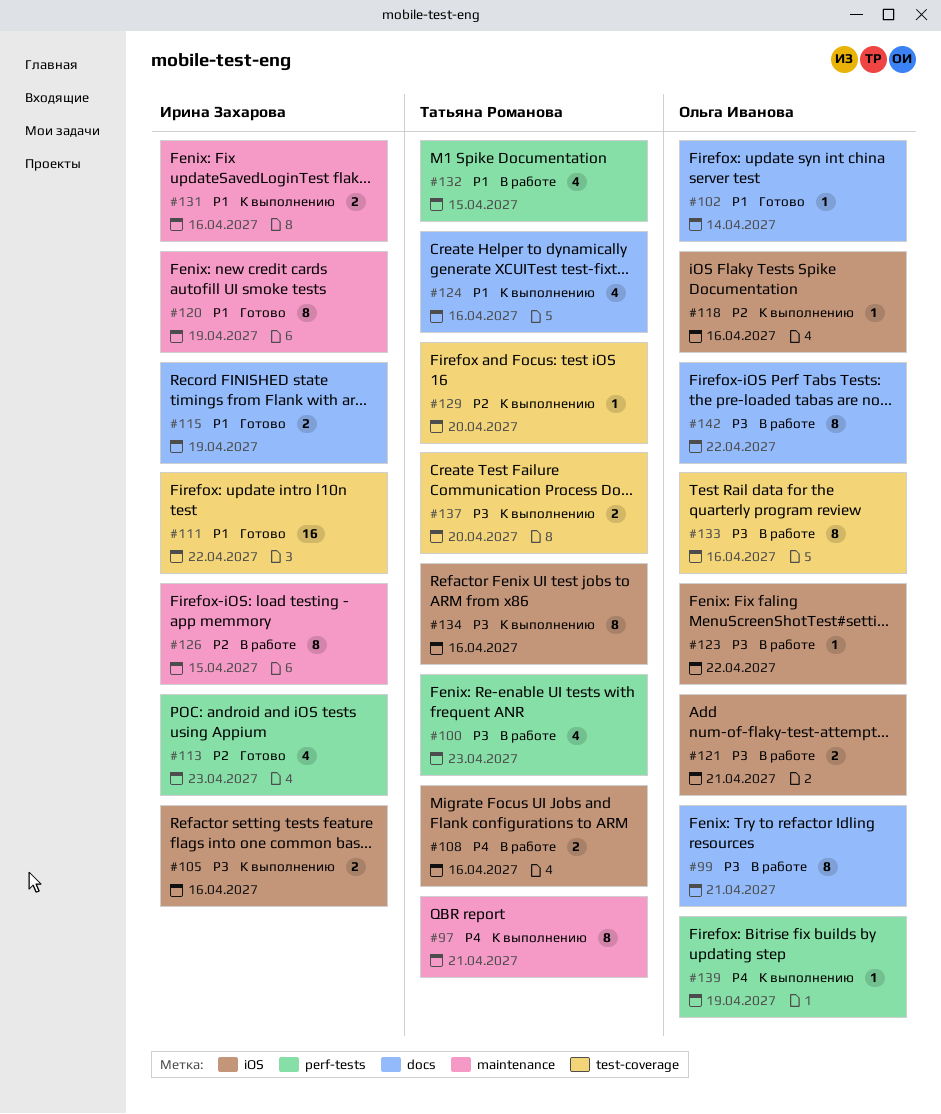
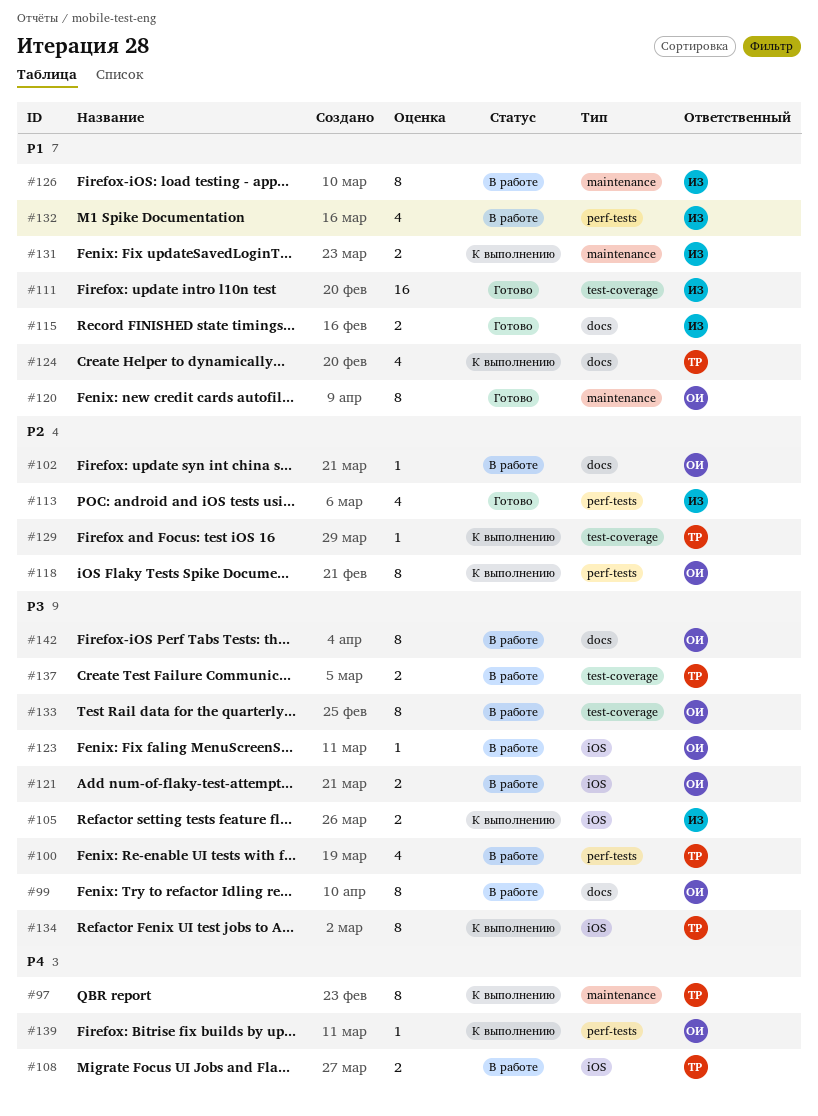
#102, status: Готово -> В работе
#102, priority: P1 -> P2
#118, label: iOS -> perf-tests
#118, estimate: 1 -> 8
#120, owner: Ирина Захарова -> Ольга Иванова
#126, priority: P2 -> P1
#132, owner: Татьяна Романова -> Ирина Захарова
#137, status: К выполнению -> В работе

